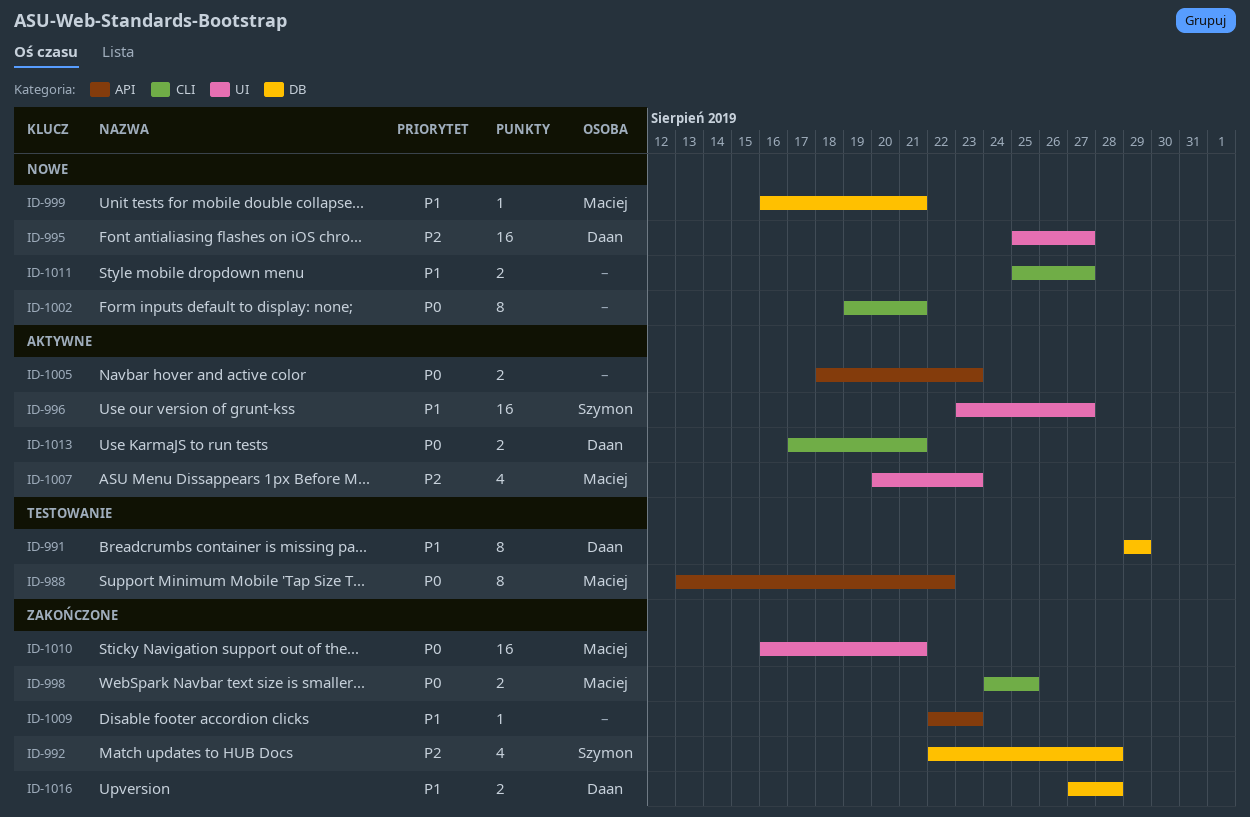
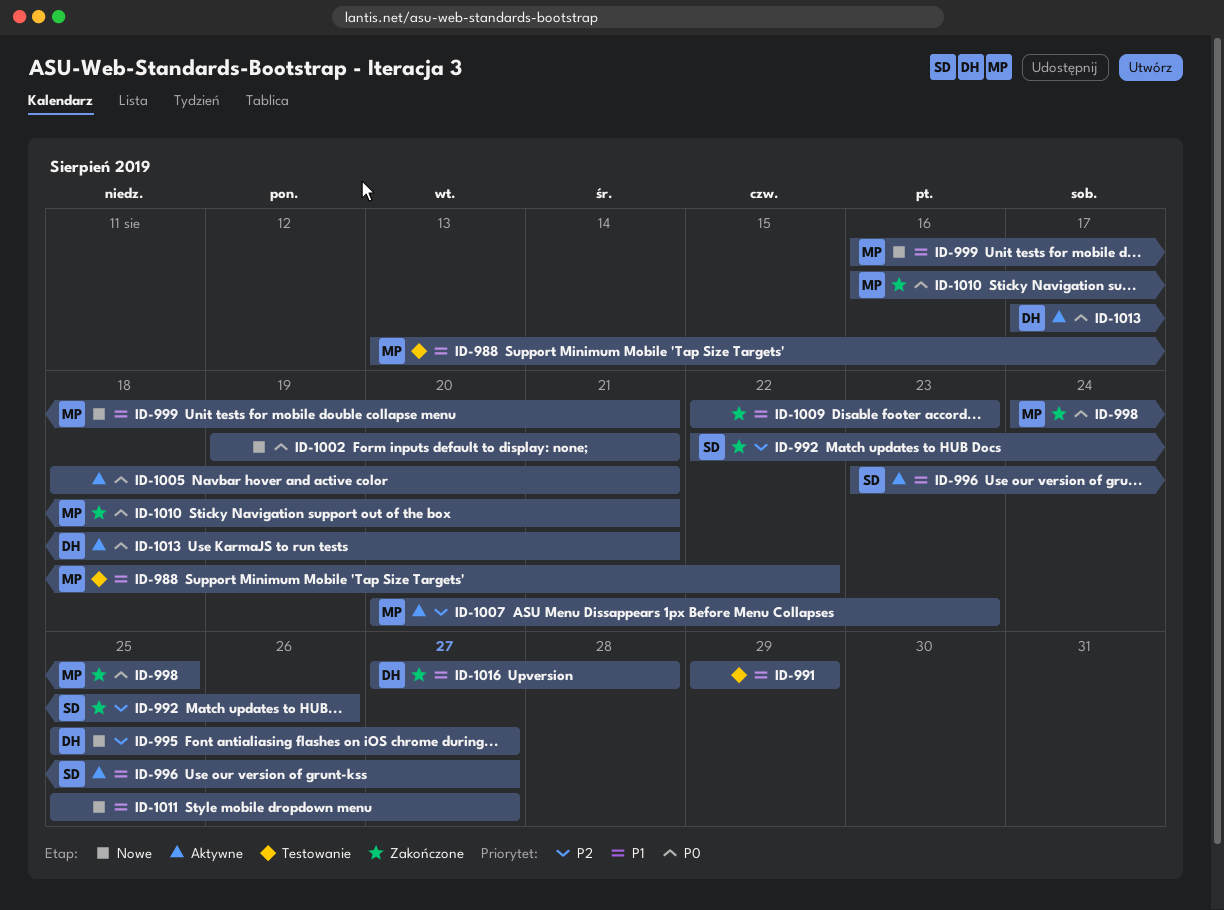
ID-988, priority: P0 -> P1
ID-991, owner: Daan -> none
ID-992, due: Aug 28 -> Aug 26
ID-1005, due: Aug 23 -> Aug 21

